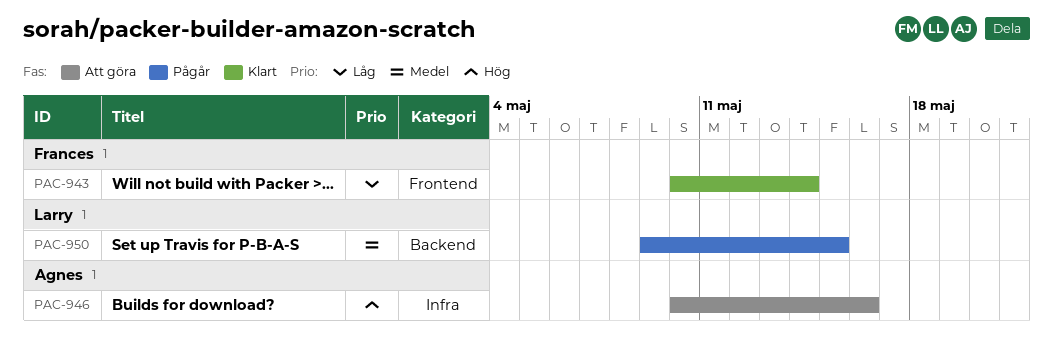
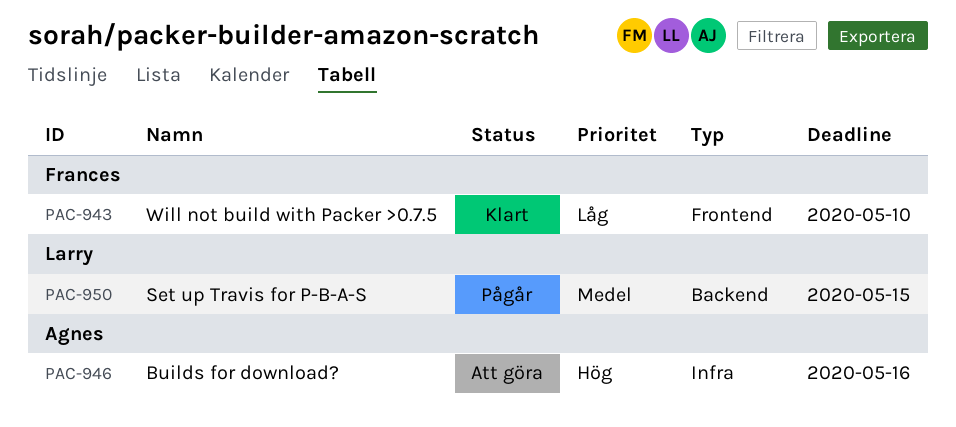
PAC-943, due: May 14 -> May 10

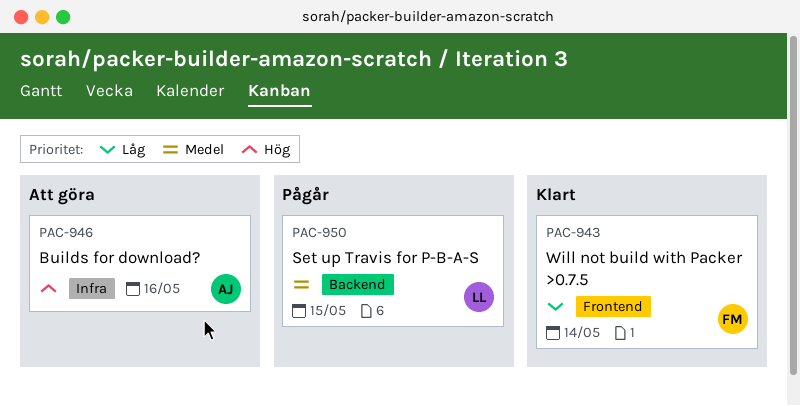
PAC-943, due: May 10 -> May 14

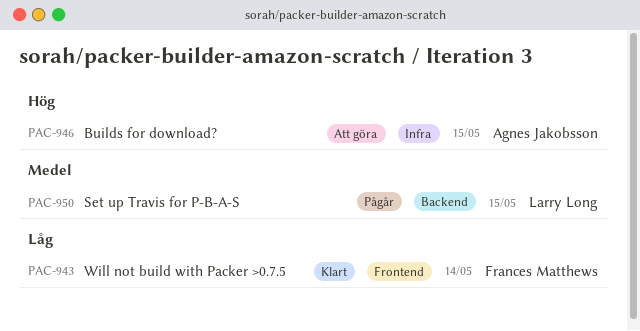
PAC-946, due: May 16 -> May 15

